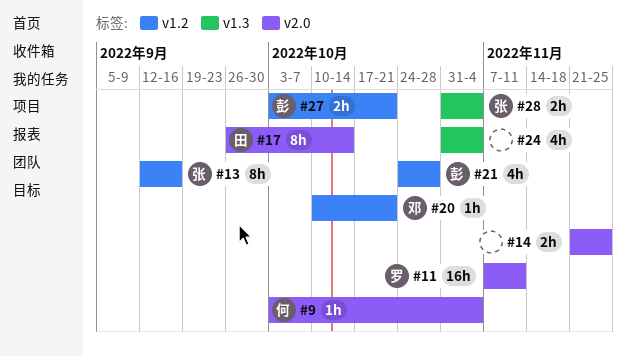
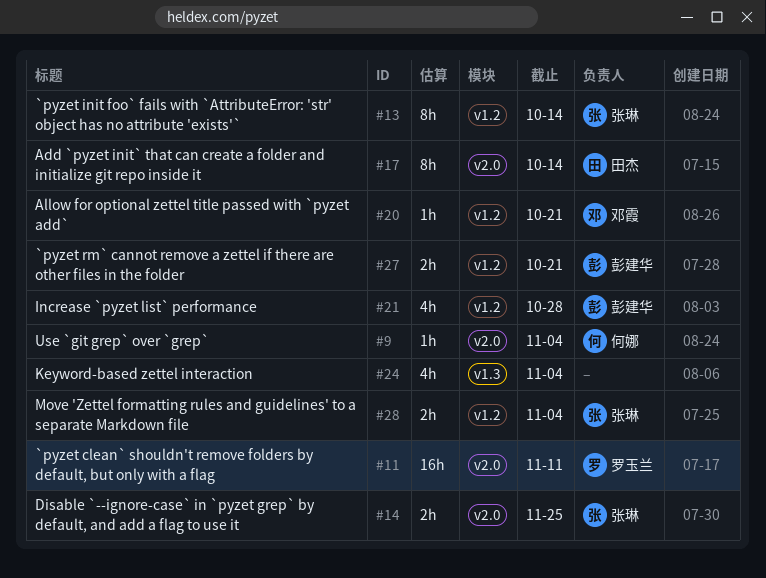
#13, due: Sep 16 -> Oct 14
#14, owner: none -> 张琳
#28, label: v1.3 -> v1.2

